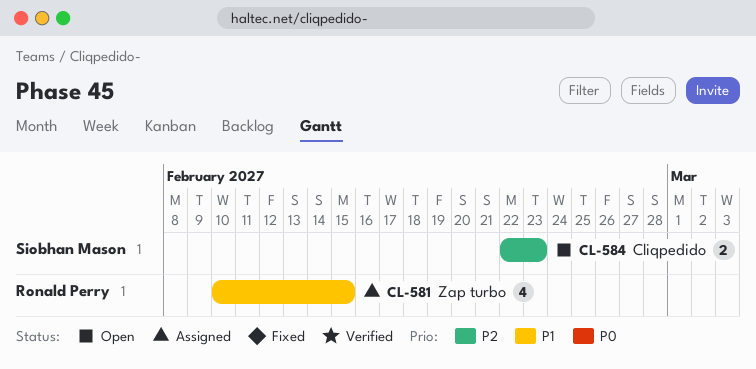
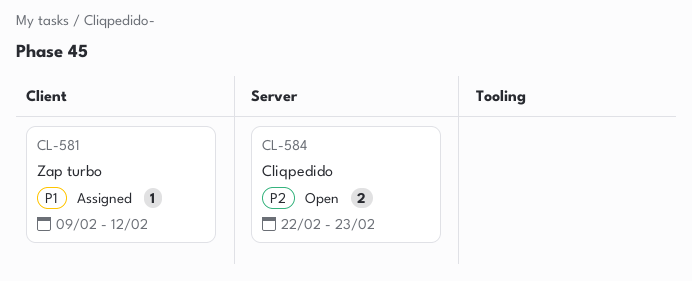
CL-581, estimate: 4 -> 1
CL-581, start: Feb 10 -> Feb 9
CL-581, due: Feb 15 -> Feb 12

